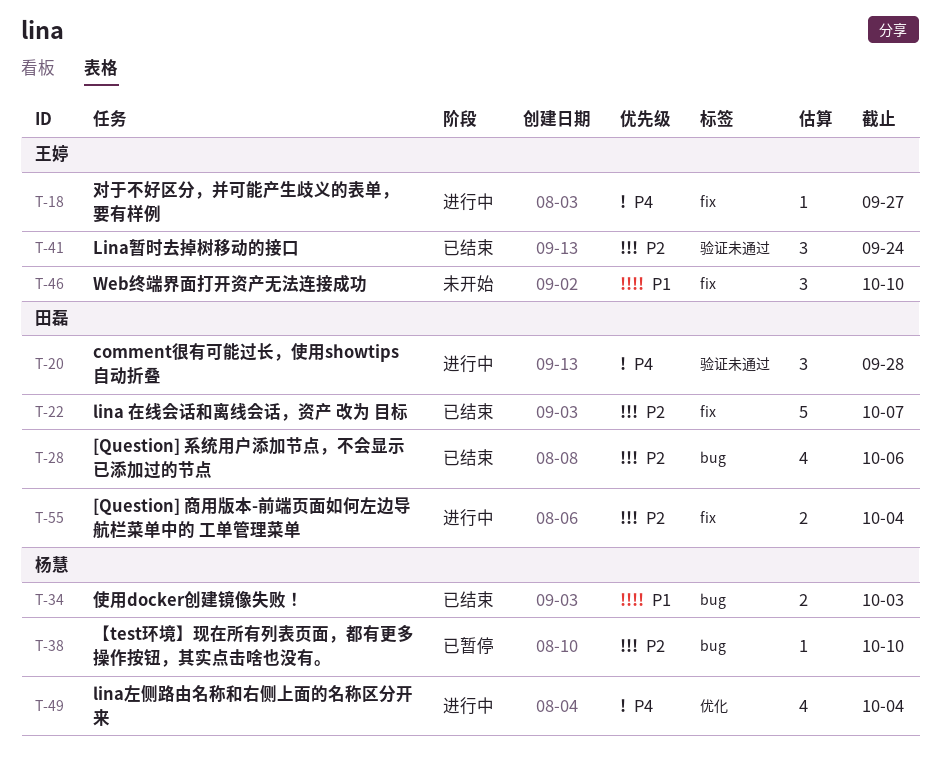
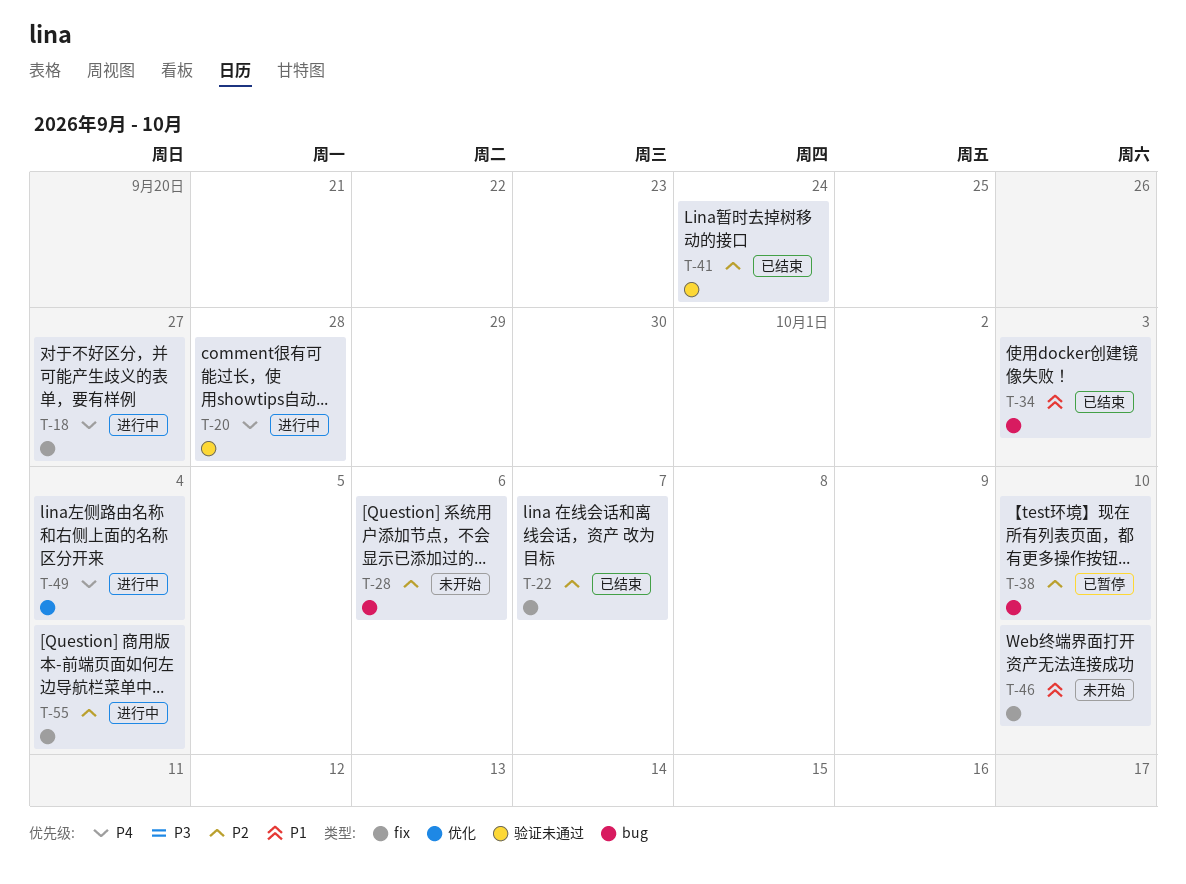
T-28, status: 已结束 -> 未开始

